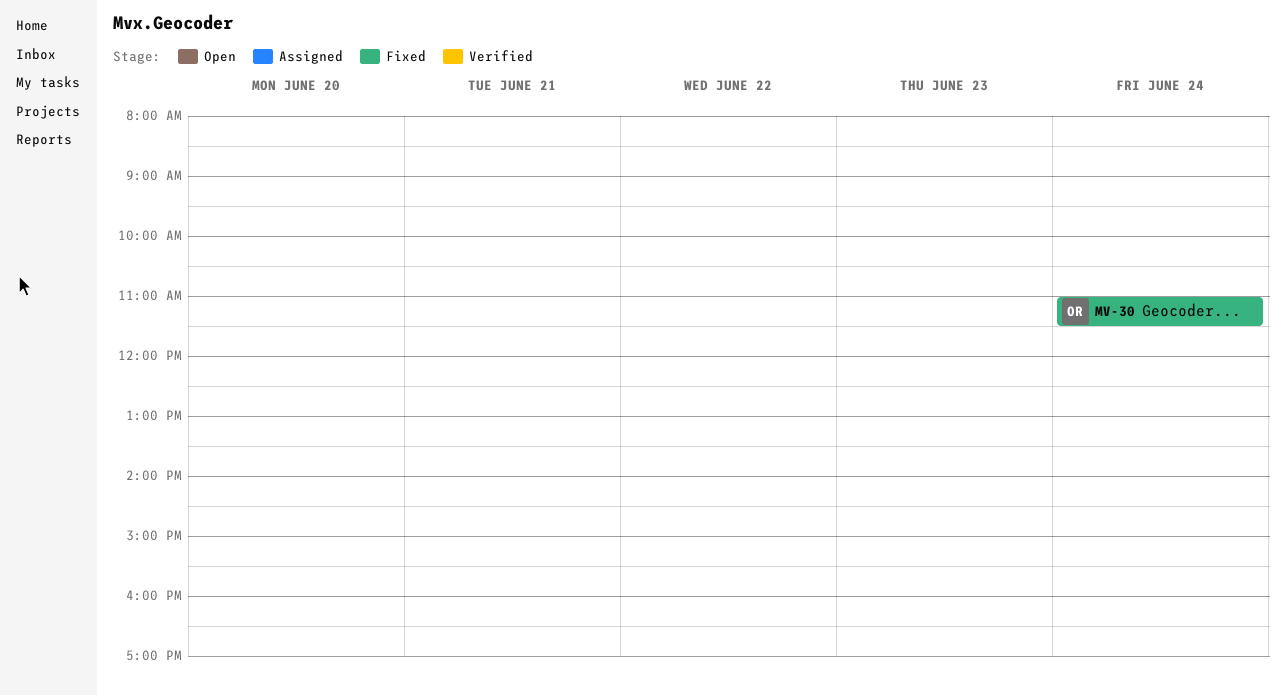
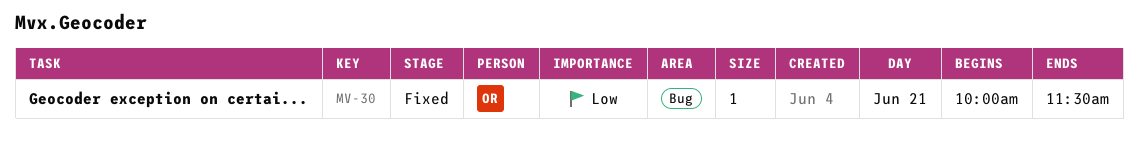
MV-30, day: Jun 24 -> Jun 21
MV-30, begins: 11:00 -> 10:00

